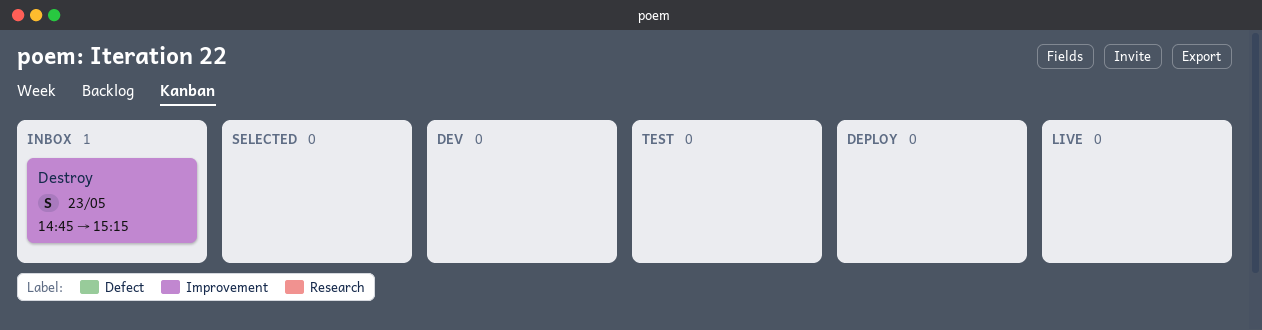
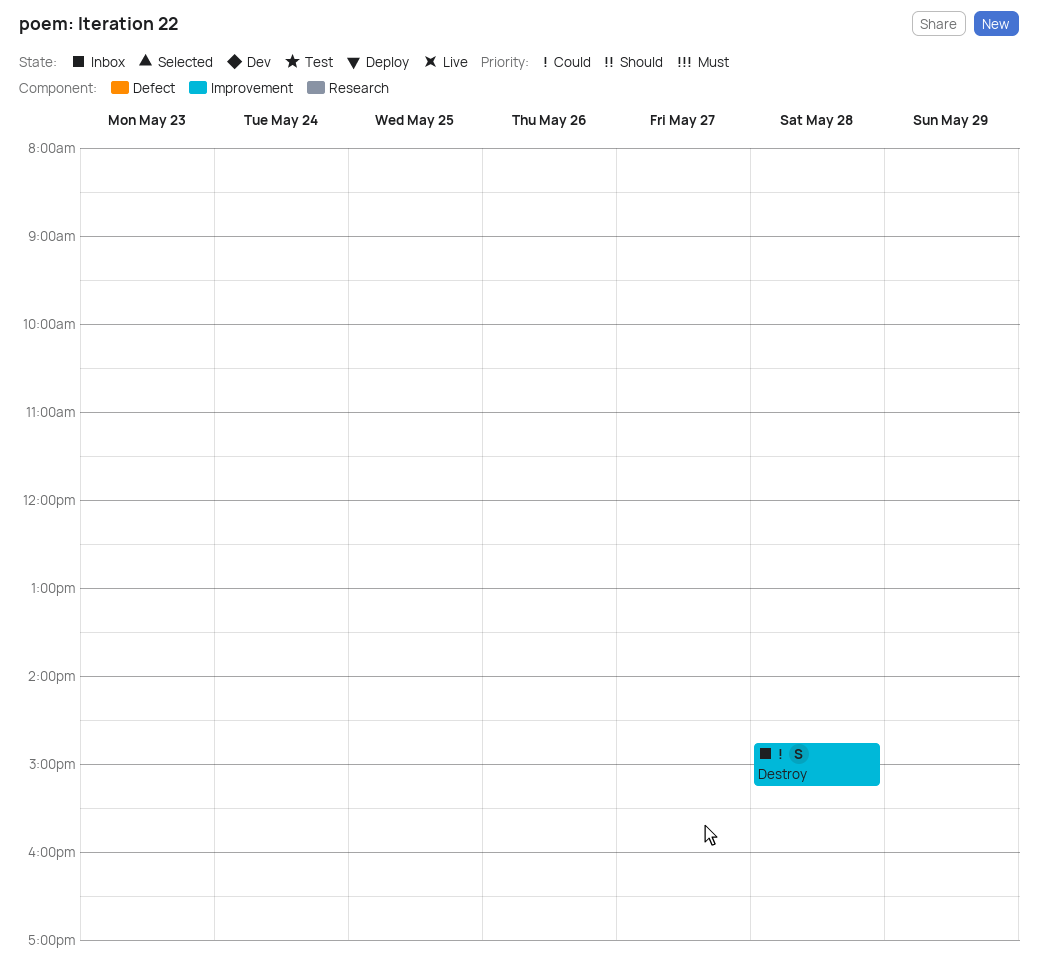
Destroy, day: May 23 -> May 28

